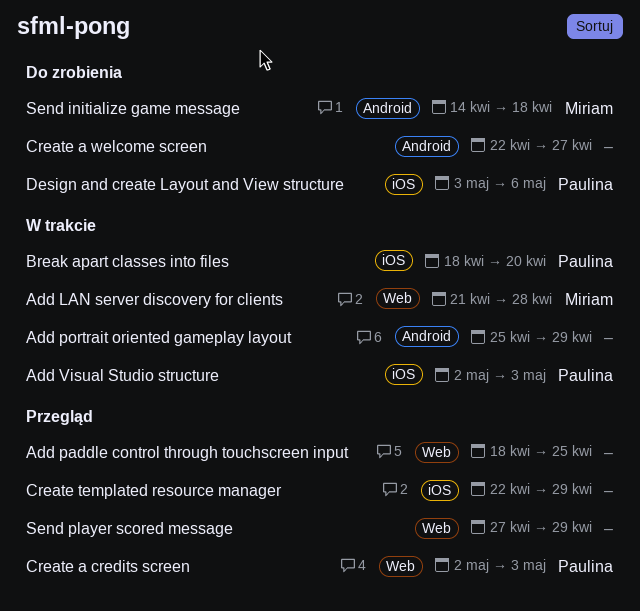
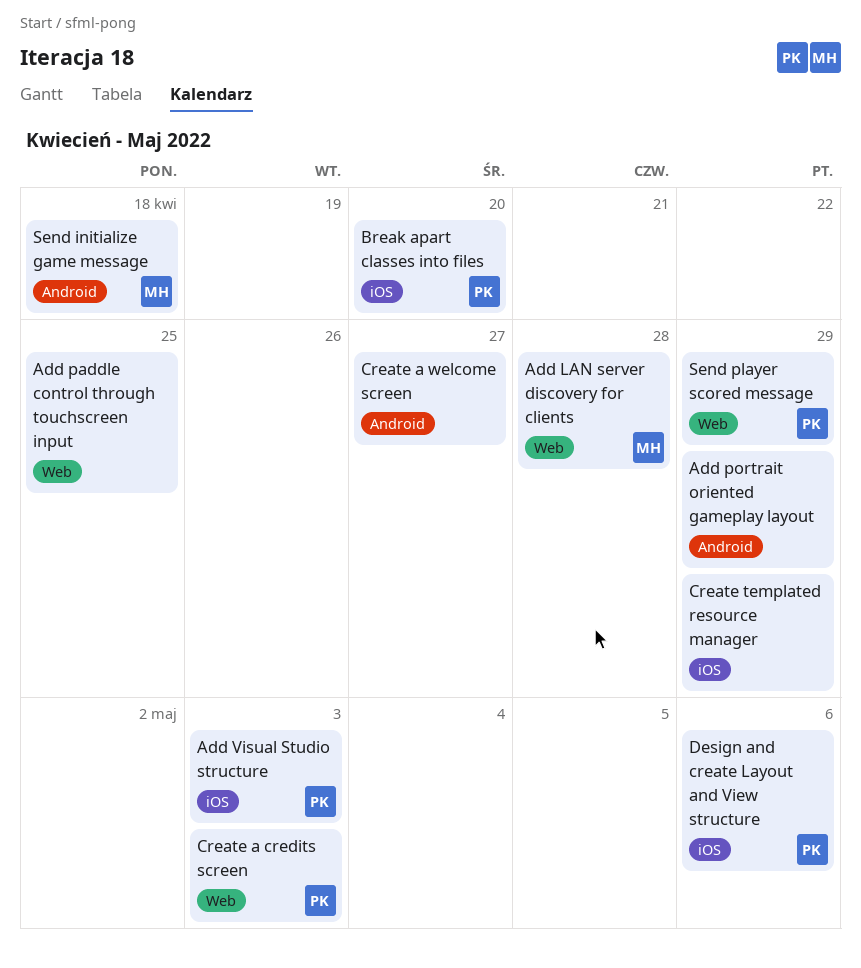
Send player scored message, owner: none -> Paulina

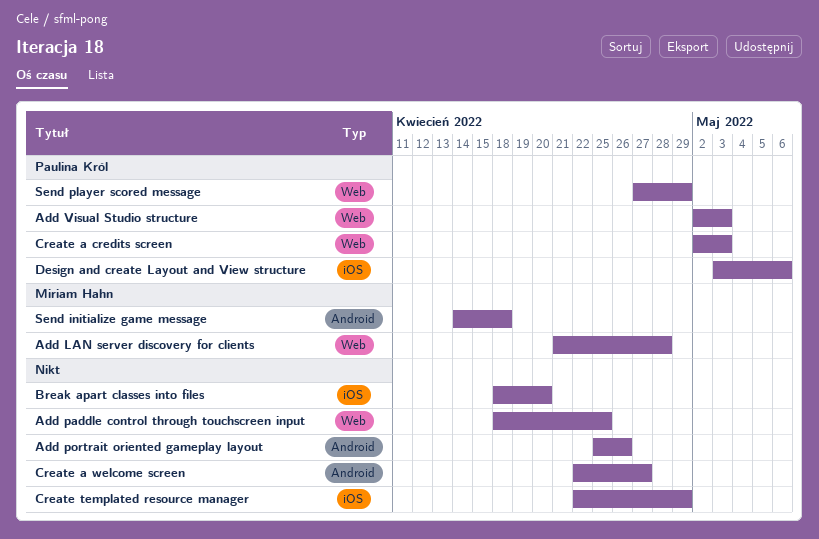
Add portrait oriented gameplay layout, due: Apr 29 -> Apr 26
Add Visual Studio structure, label: iOS -> Web
Break apart classes into files, owner: Paulina Król -> none

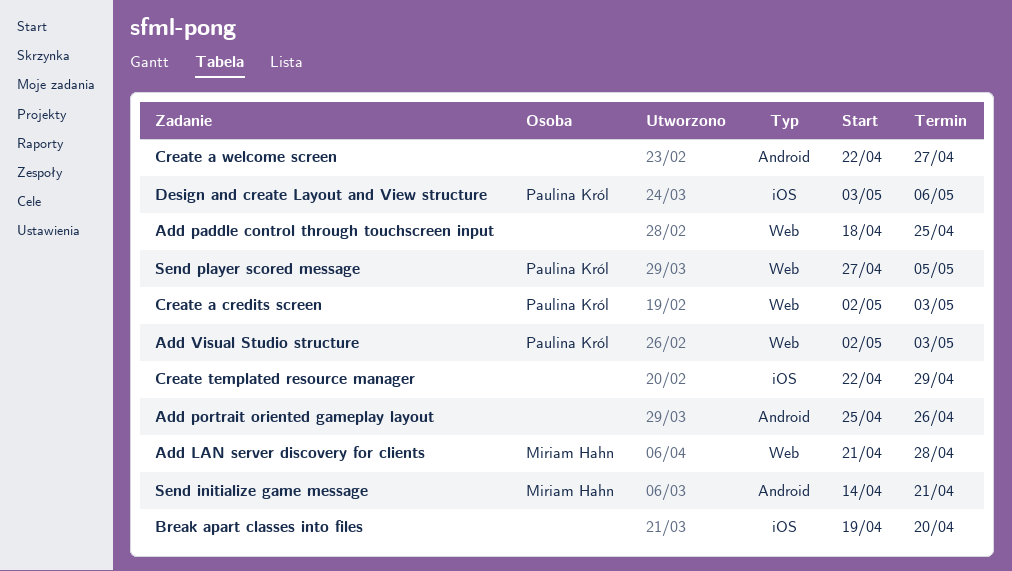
Break apart classes into files, start: Apr 18 -> Apr 19
Send initialize game message, due: Apr 18 -> Apr 21
Send player scored message, due: Apr 29 -> May 5

